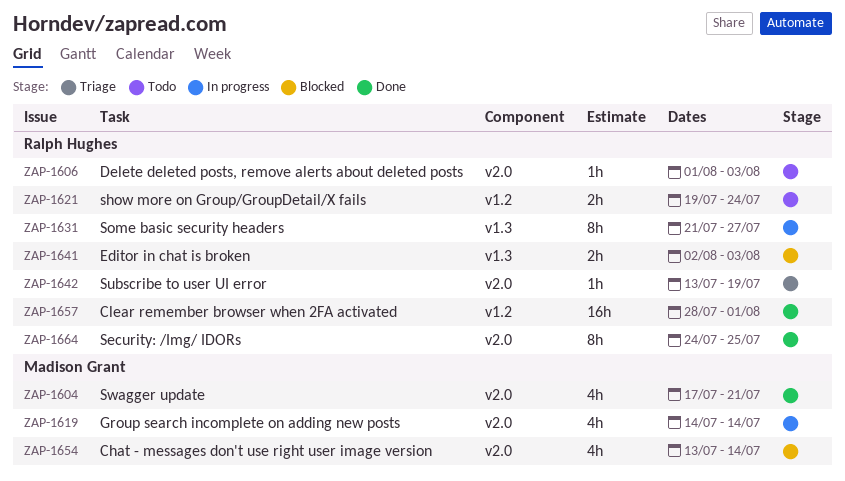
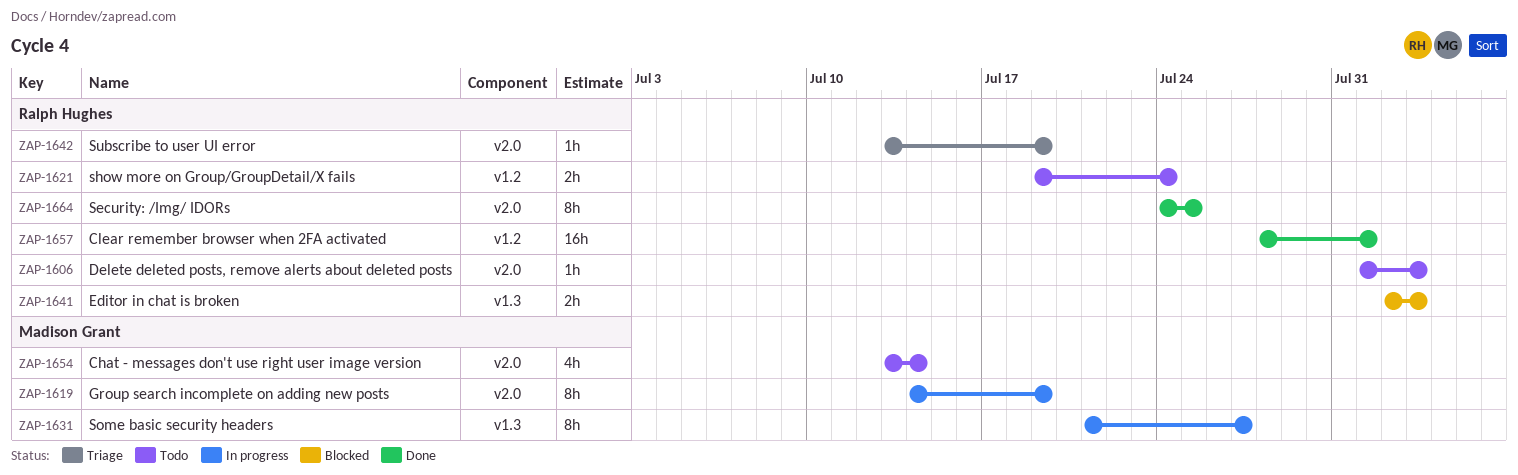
ZAP-1604: present -> none
ZAP-1619, estimate: 4h -> 8h
ZAP-1619, due: Jul 14 -> Jul 19
ZAP-1631, owner: Ralph Hughes -> Madison Grant
ZAP-1654, status: Blocked -> Todo

